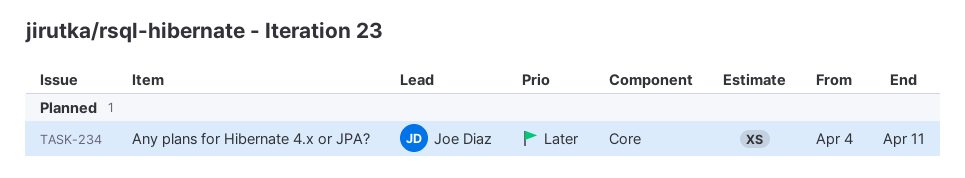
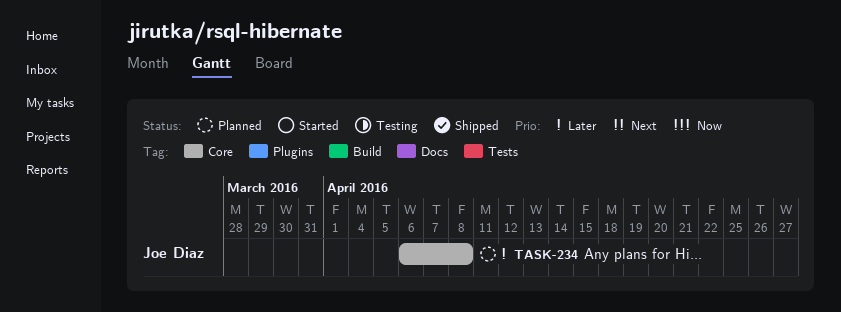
TASK-234, start: Apr 4 -> Apr 6
TASK-234, due: Apr 11 -> Apr 8

